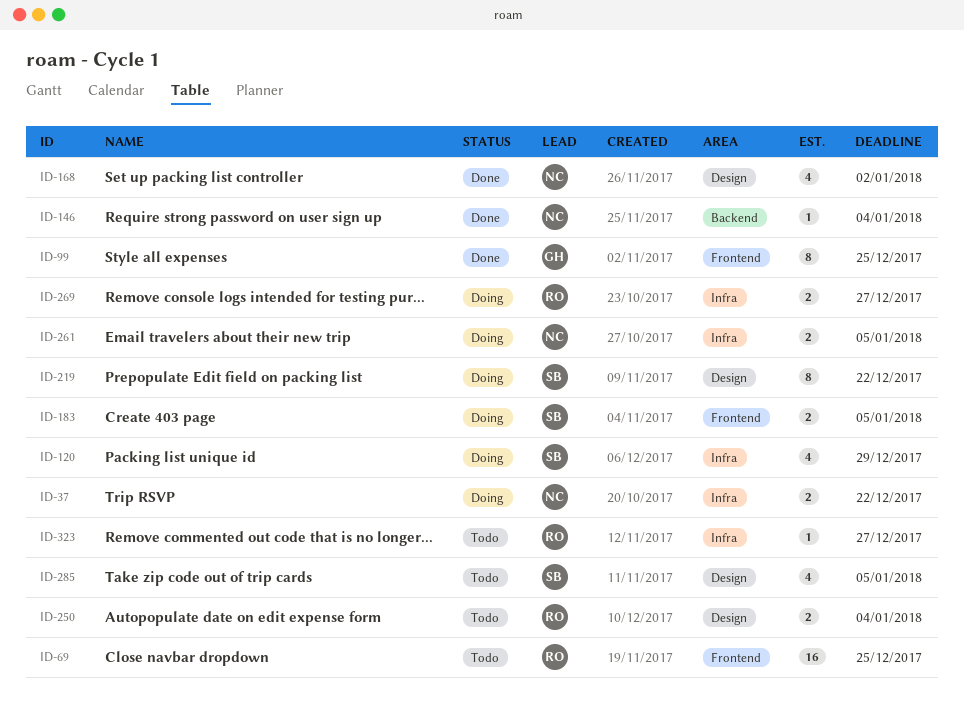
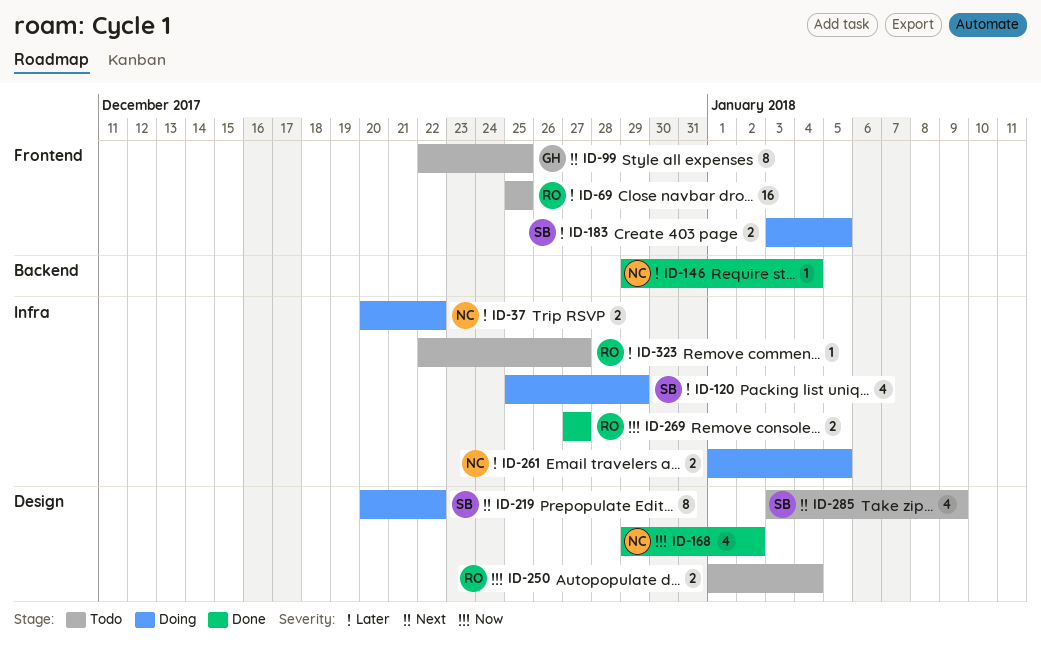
ID-99, status: Done -> Todo
ID-269, status: Doing -> Done
ID-285, due: Jan 5 -> Jan 9

